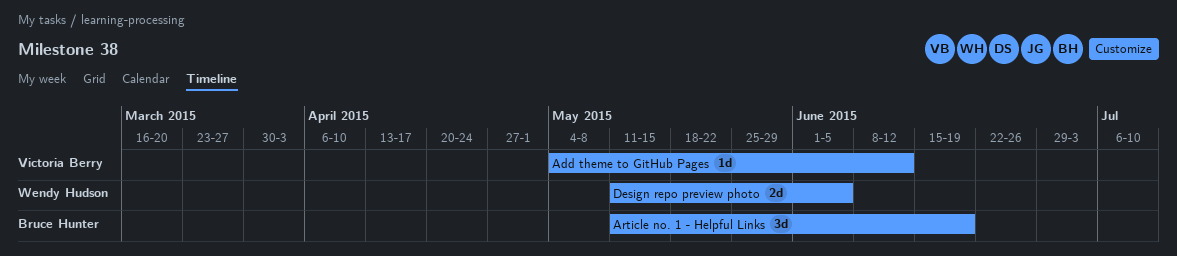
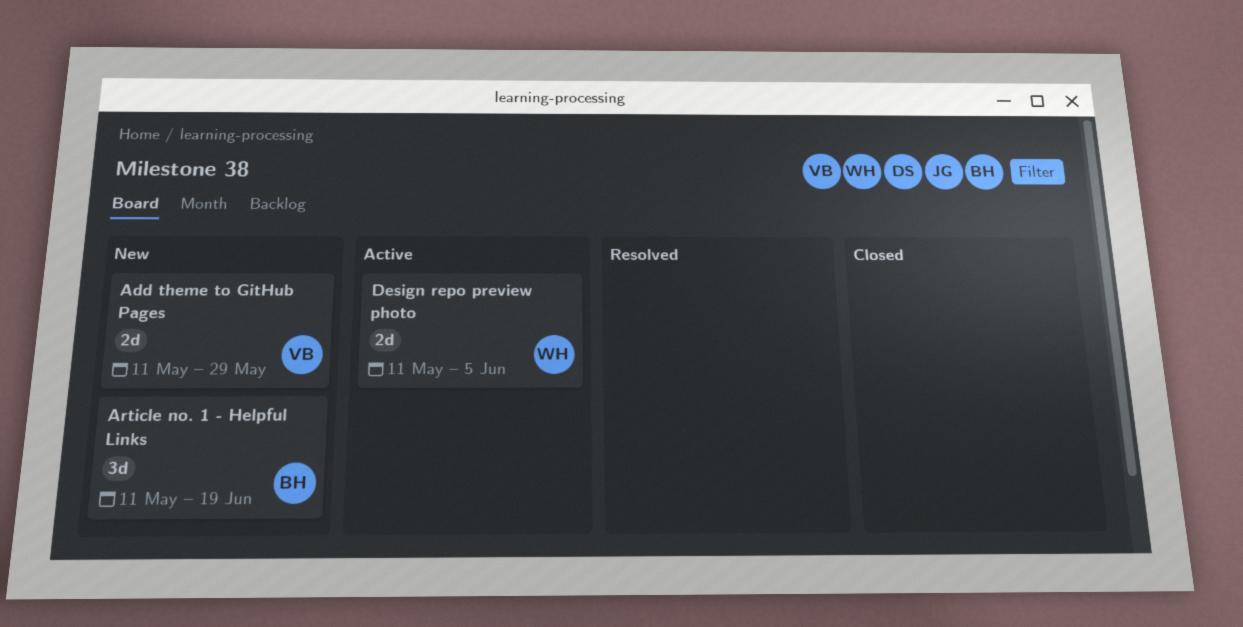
Add theme to GitHub Pages, estimate: 1d -> 2d
Add theme to GitHub Pages, start: May 4 -> May 11
Add theme to GitHub Pages, due: Jun 12 -> May 29

